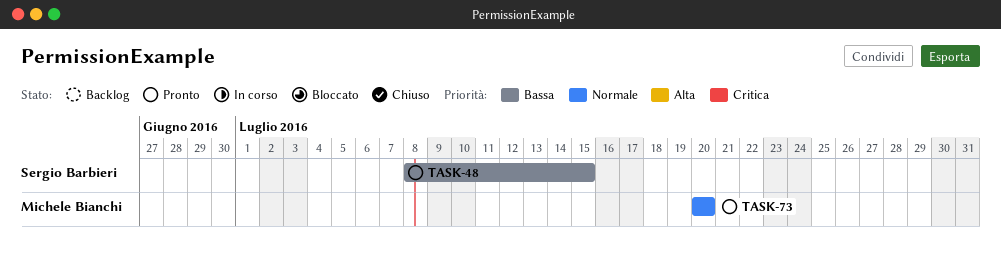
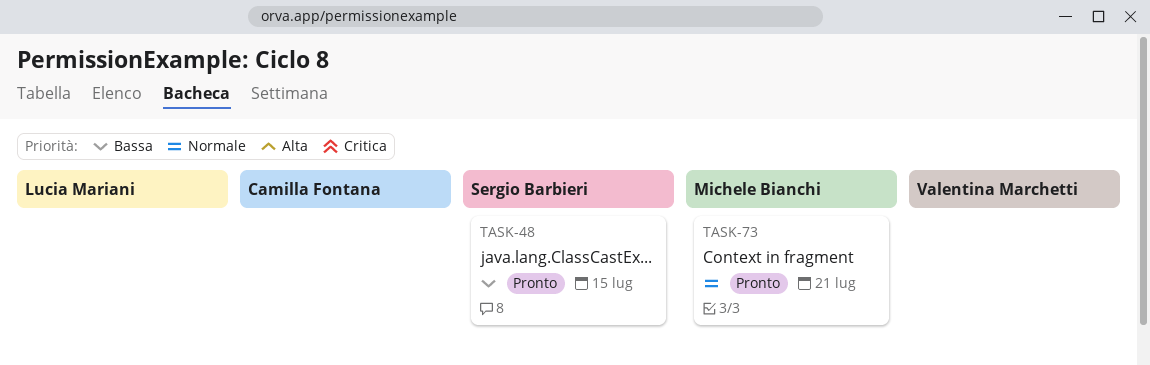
TASK-73, due: Jul 20 -> Jul 21

